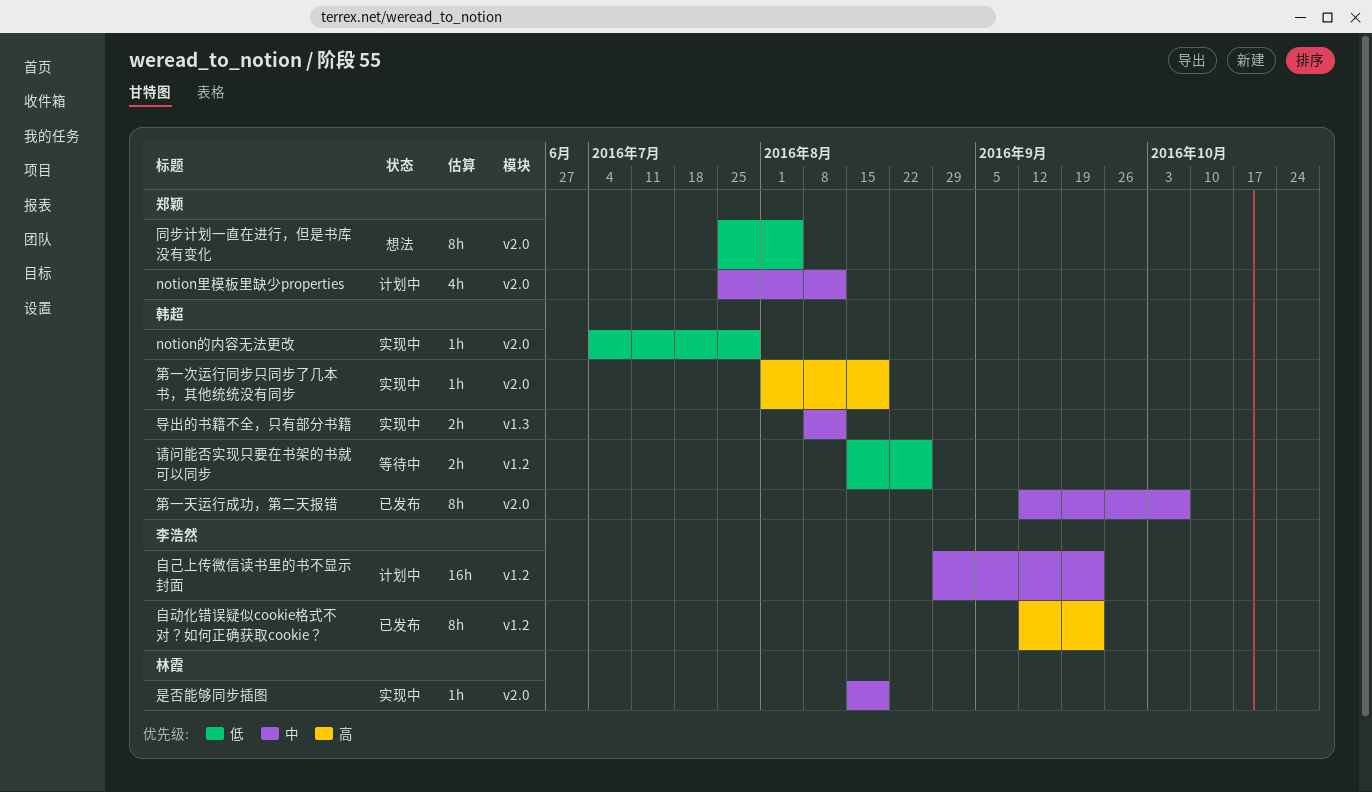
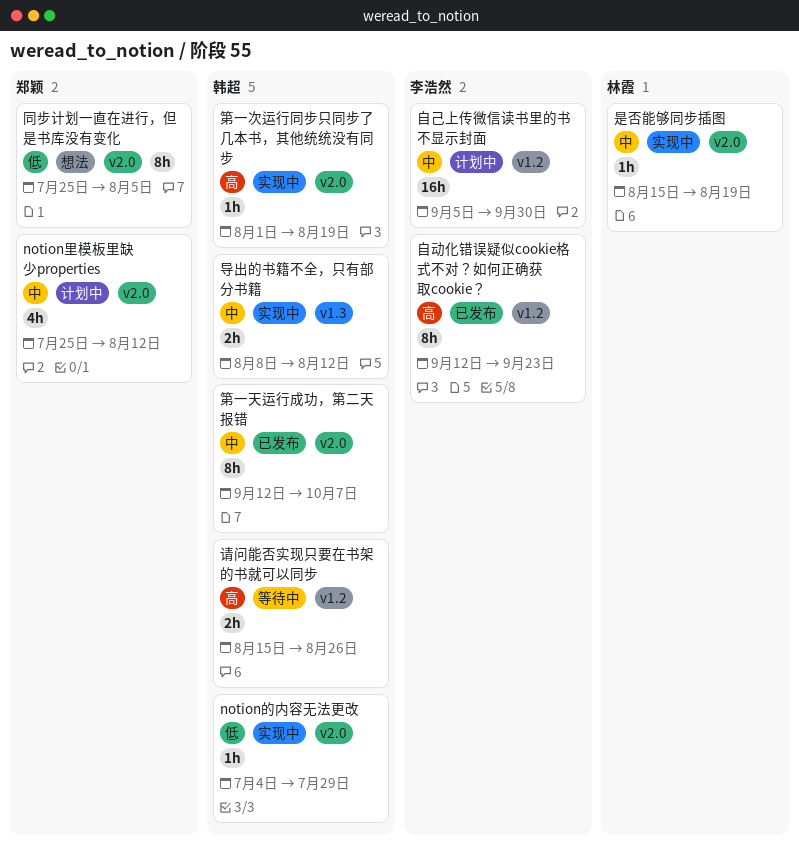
自己上传微信读书里的书不显示封面, start: Aug 29 -> Sep 5
自己上传微信读书里的书不显示封面, due: Sep 23 -> Sep 30
请问能否实现只要在书架的书就可以同步, priority: 低 -> 高

